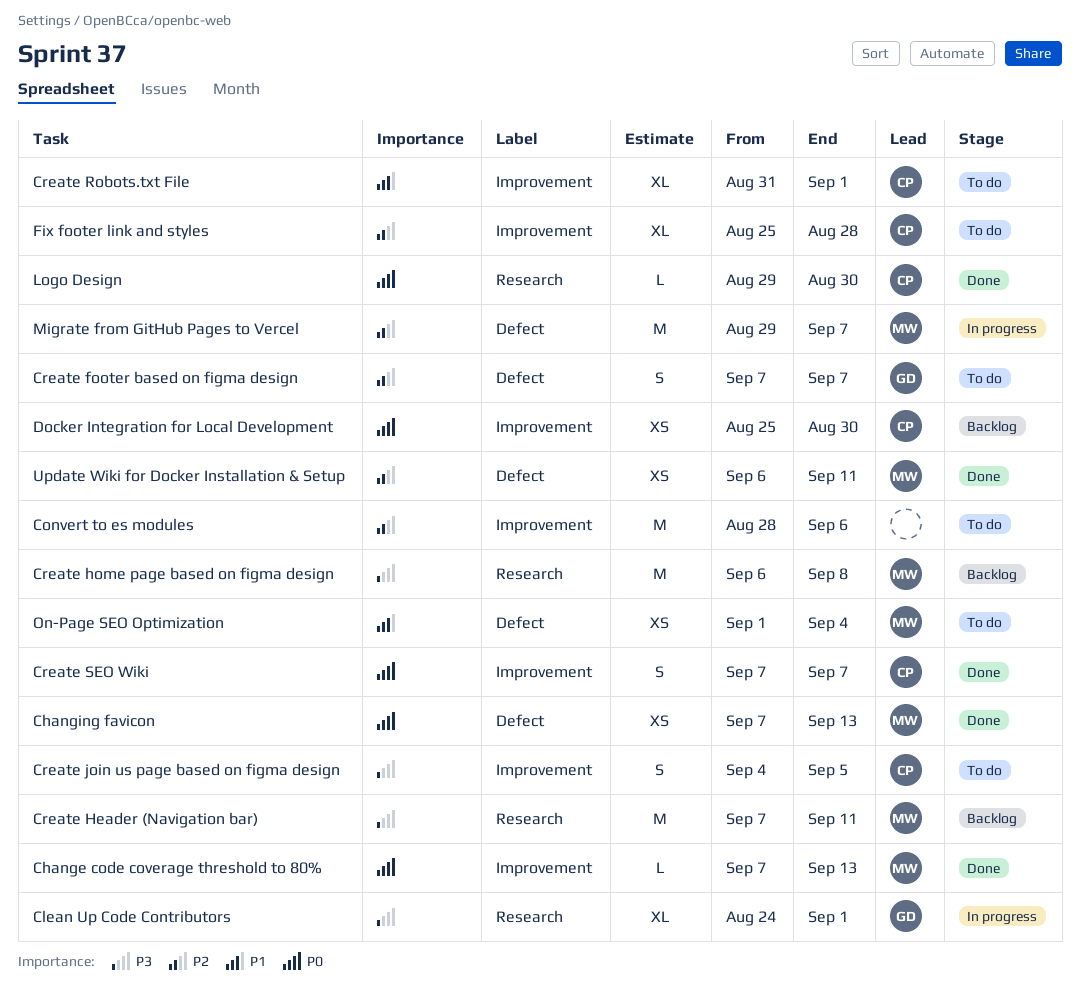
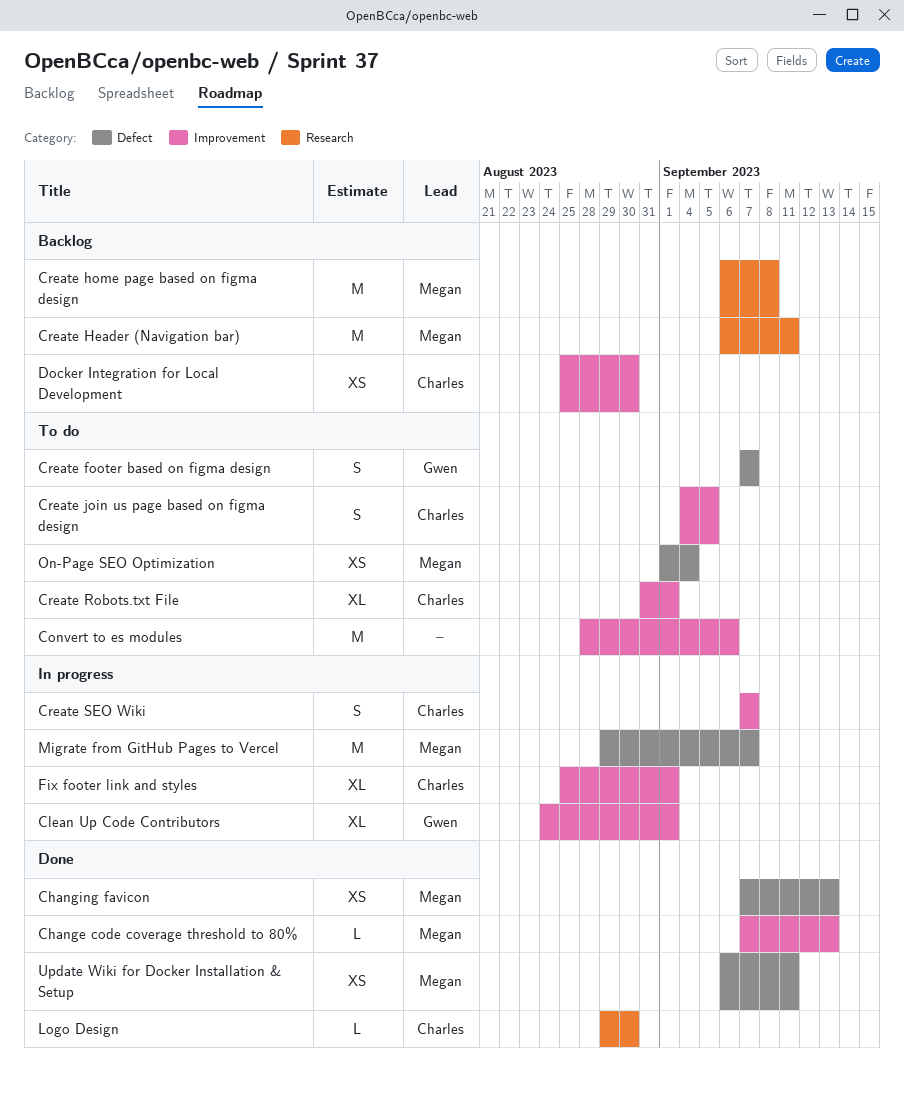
Clean Up Code Contributors, label: Research -> Improvement
Create Header (Navigation bar), start: Sep 7 -> Sep 6
Create SEO Wiki, status: Done -> In progress
Fix footer link and styles, status: To do -> In progress
Fix footer link and styles, due: Aug 28 -> Sep 1

